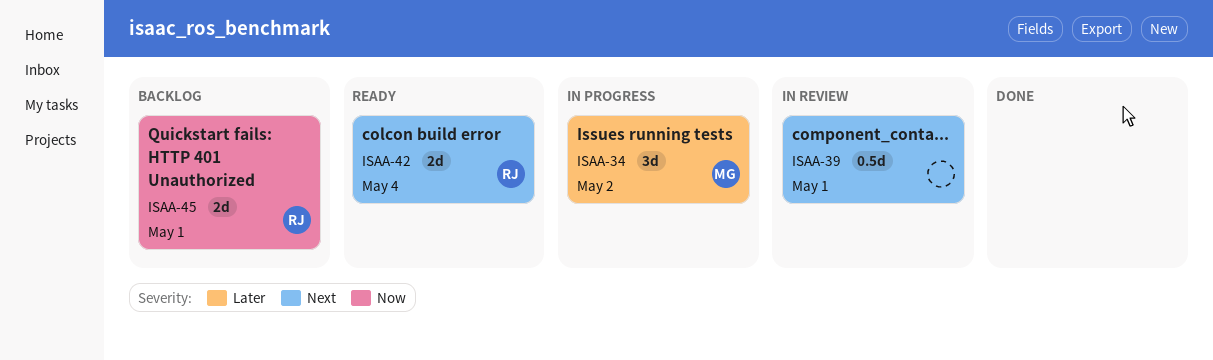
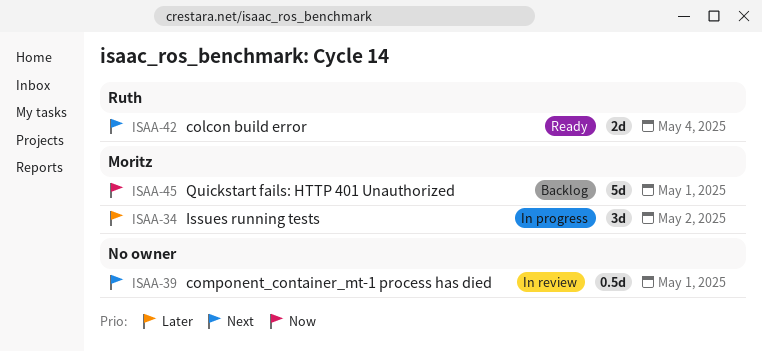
ISAA-45, owner: Ruth -> Moritz
ISAA-45, estimate: 2d -> 5d

